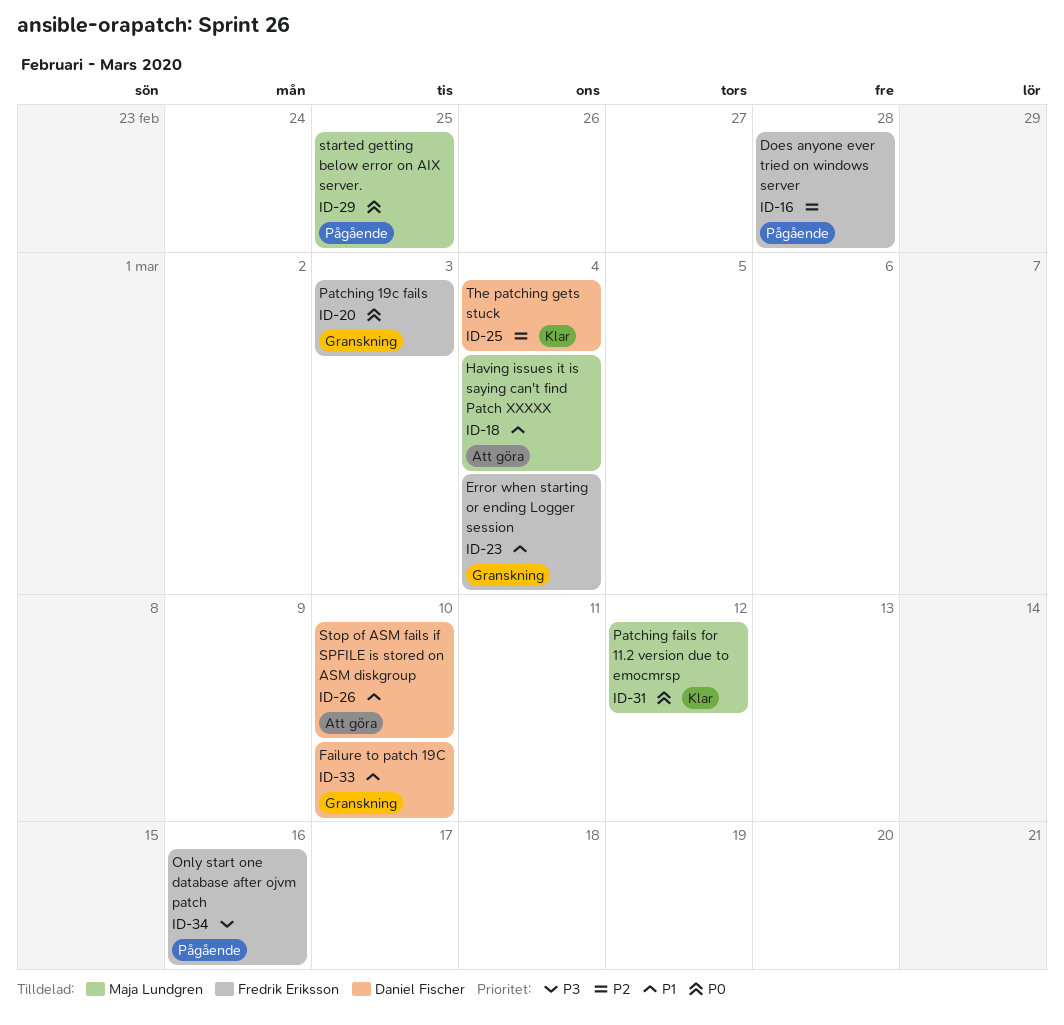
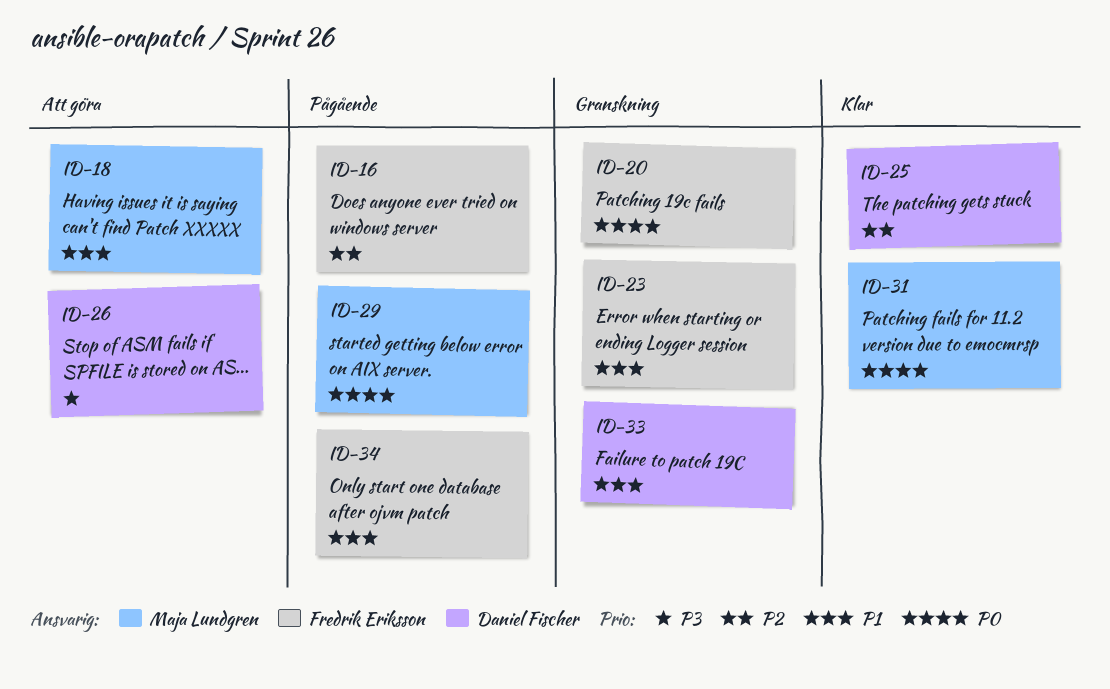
ID-26, priority: P1 -> P3
ID-34, priority: P3 -> P1

